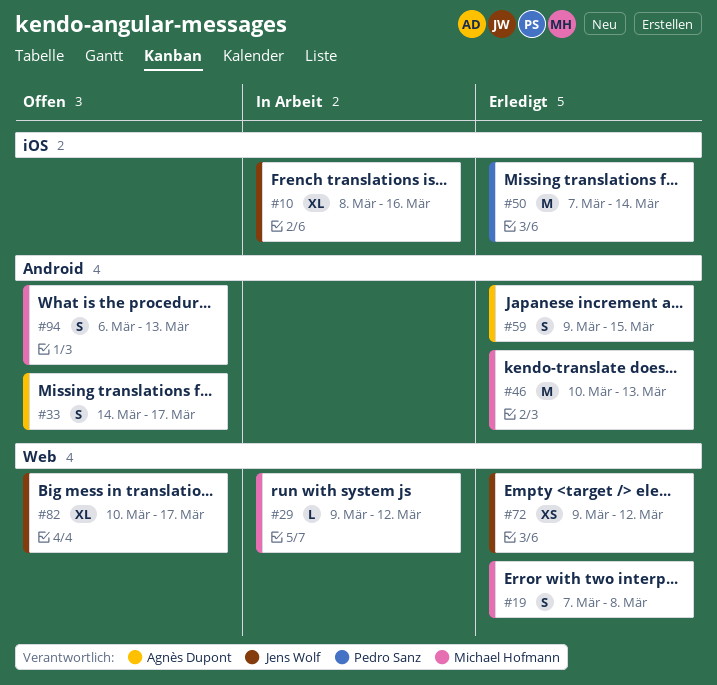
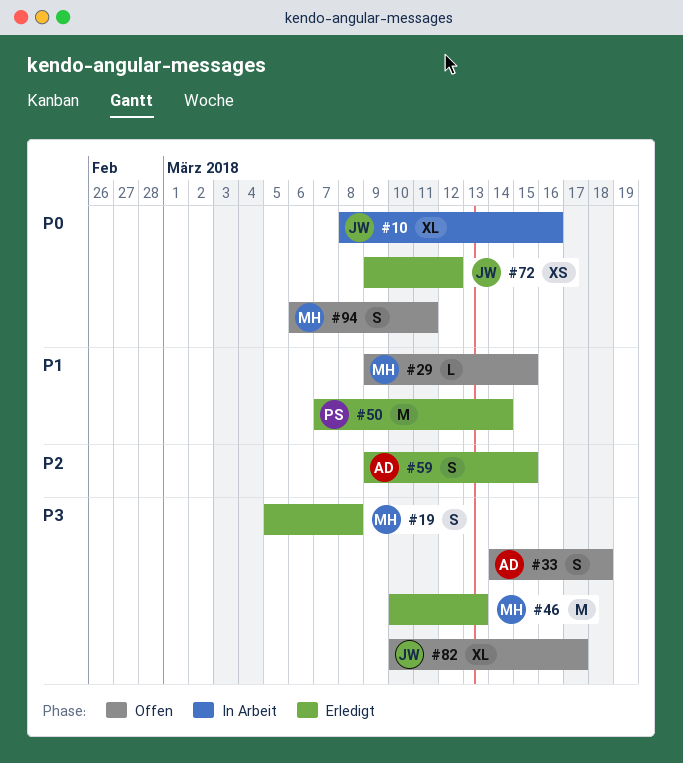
#19, start: Mar 7 -> Mar 5
#29, status: In Arbeit -> Offen
#29, due: Mar 12 -> Mar 15
#33, due: Mar 17 -> Mar 18
#94, due: Mar 13 -> Mar 11

